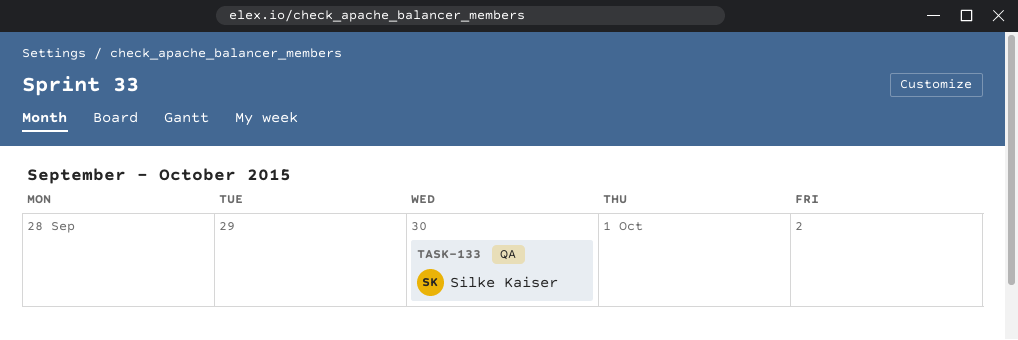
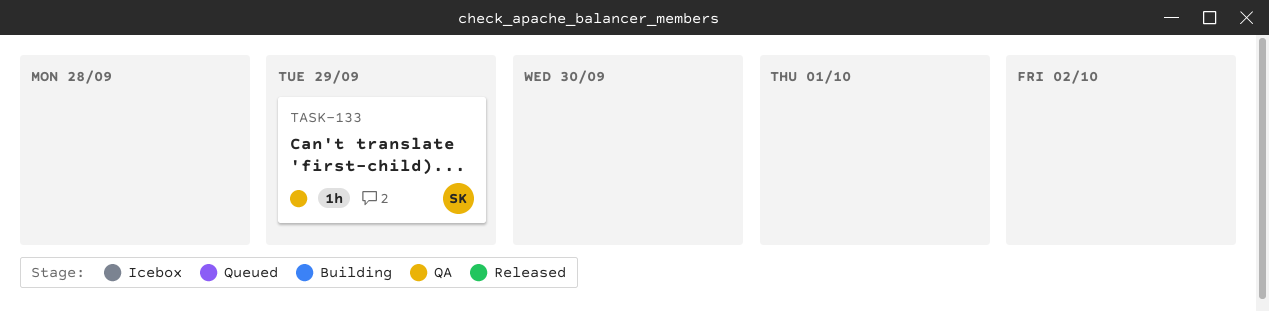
TASK-133, due: Sep 30 -> Sep 29

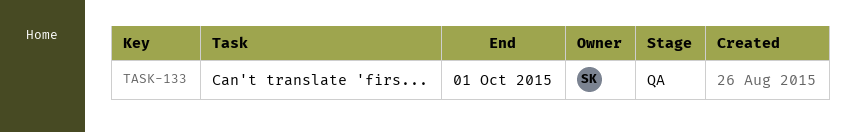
TASK-133, due: Sep 29 -> Oct 1

